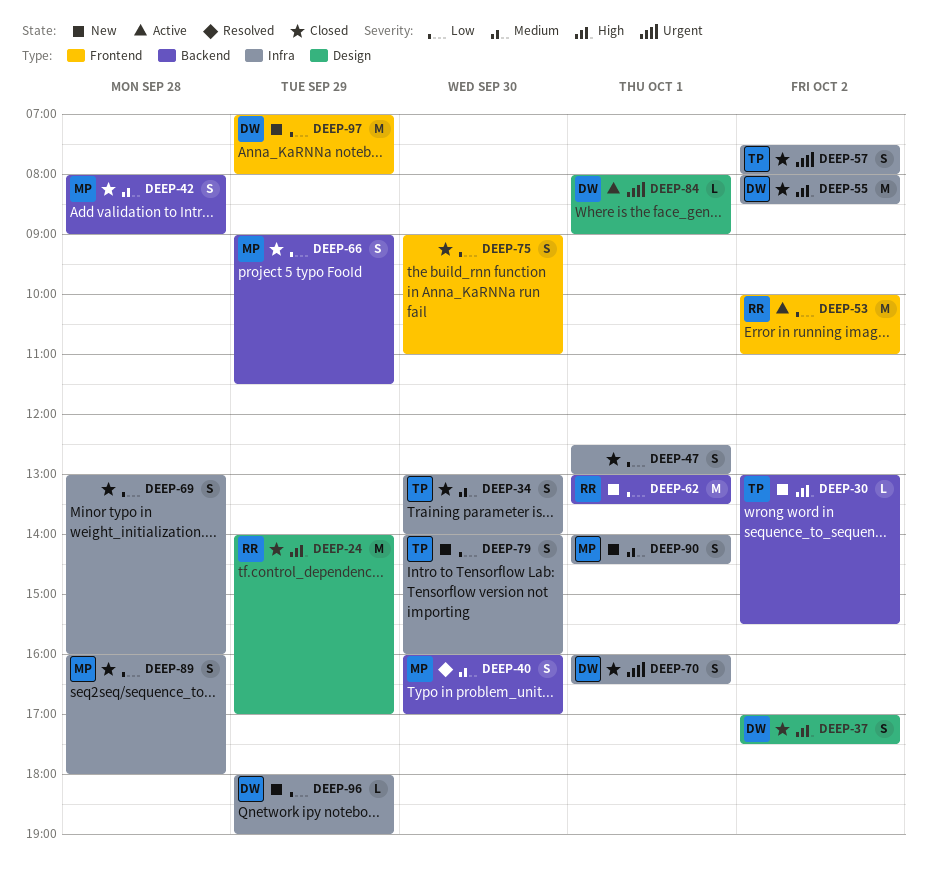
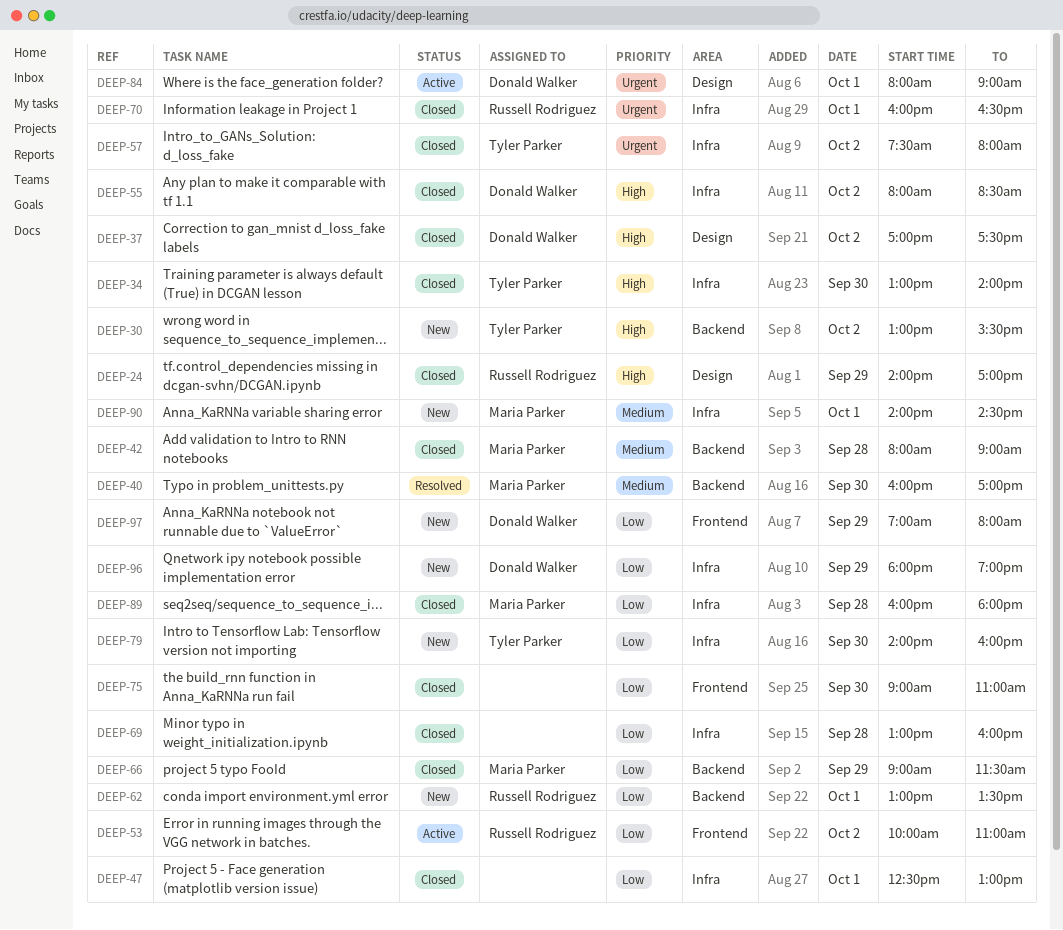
DEEP-34, priority: Medium -> High
DEEP-70, owner: Donald Walker -> Russell Rodriguez

